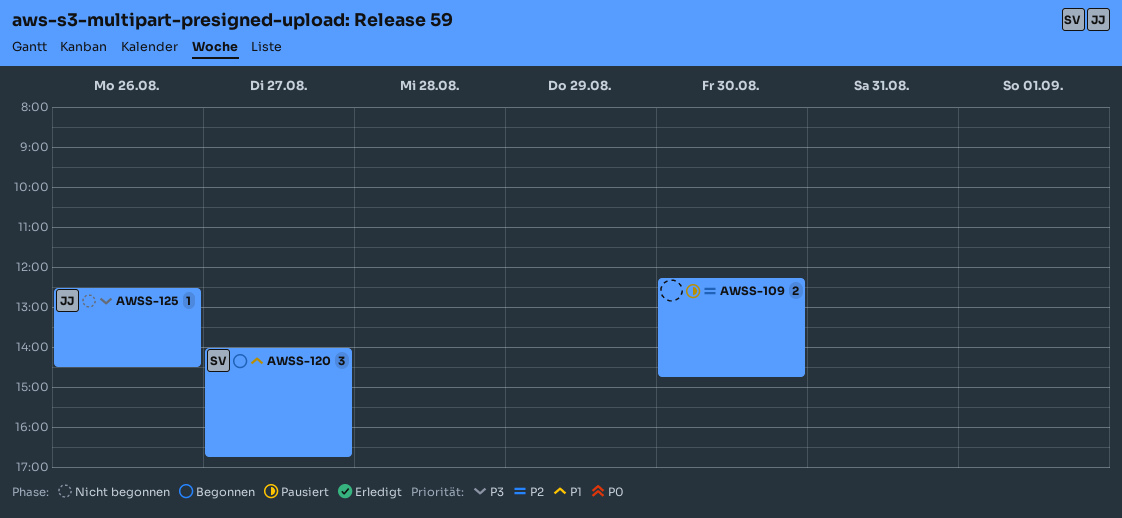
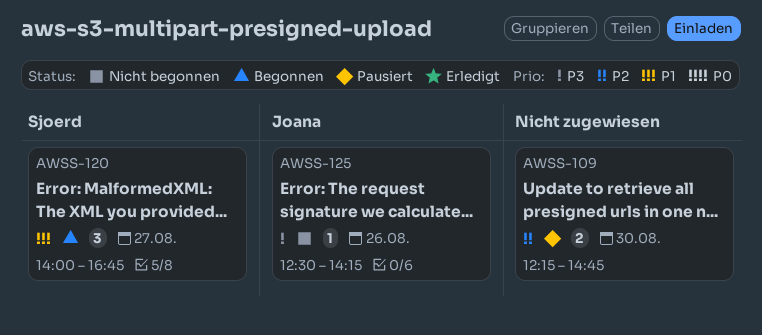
AWSS-125, ends: 14:30 -> 14:15

